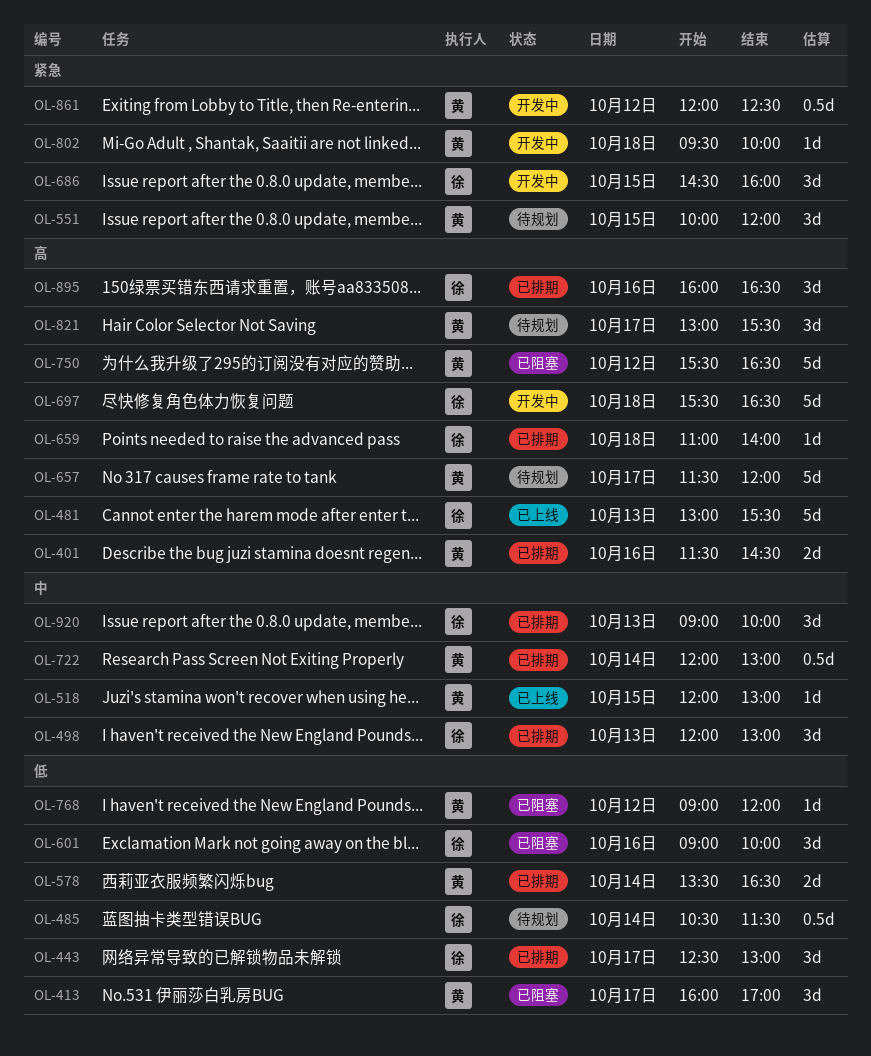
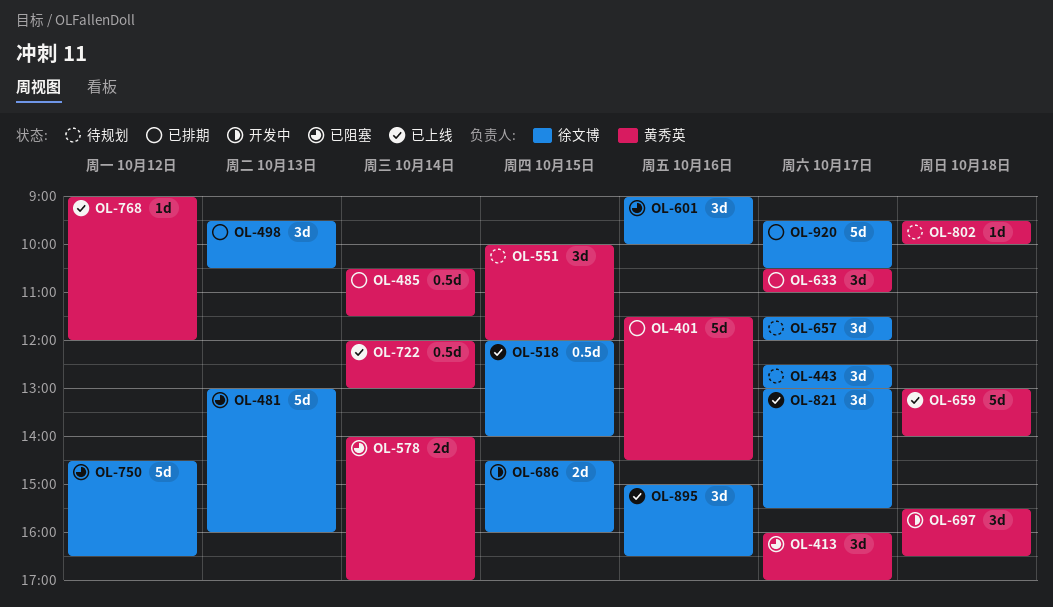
OL-401, estimate: 2d -> 5d
OL-443, status: 已排期 -> 待规划
OL-481, status: 已上线 -> 已阻塞
OL-481, ends: 15:30 -> 16:00
OL-485, status: 待规划 -> 已排期
OL-485, owner: 徐文博 -> 黄秀英
OL-498, begins: 12:00 -> 09:30
OL-498, ends: 13:00 -> 10:30
OL-518, owner: 黄秀英 -> 徐文博
OL-518, estimate: 1d -> 0.5d
OL-518, ends: 13:00 -> 14:00
OL-578, status: 已排期 -> 已阻塞
OL-578, begins: 13:30 -> 14:00
OL-578, ends: 16:30 -> 17:00
OL-633: none -> present
OL-657, owner: 黄秀英 -> 徐文博
OL-657, estimate: 5d -> 3d
OL-659, status: 已排期 -> 已上线
OL-659, owner: 徐文博 -> 黄秀英
OL-659, estimate: 1d -> 5d
OL-659, begins: 11:00 -> 13:00
OL-686, estimate: 3d -> 2d
OL-697, owner: 徐文博 -> 黄秀英
OL-697, estimate: 5d -> 3d
OL-722, status: 已排期 -> 已上线
OL-750, owner: 黄秀英 -> 徐文博
OL-750, begins: 15:30 -> 14:30
OL-768, status: 已阻塞 -> 已上线
OL-802, status: 开发中 -> 待规划
OL-821, status: 待规划 -> 已上线
OL-821, owner: 黄秀英 -> 徐文博
OL-861: present -> none
OL-895, status: 已排期 -> 已上线
OL-895, begins: 16:00 -> 15:00
OL-920, estimate: 3d -> 5d
OL-920, day: Oct 13 -> Oct 17
OL-920, begins: 09:00 -> 09:30
OL-920, ends: 10:00 -> 10:30

